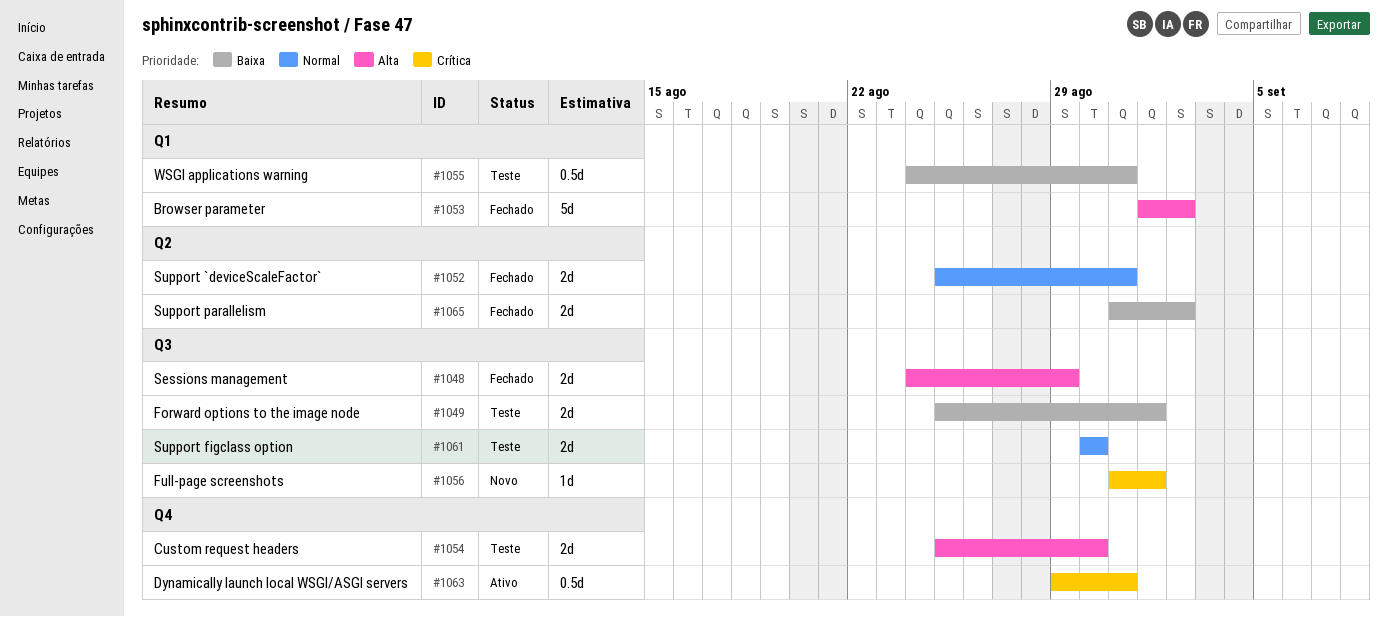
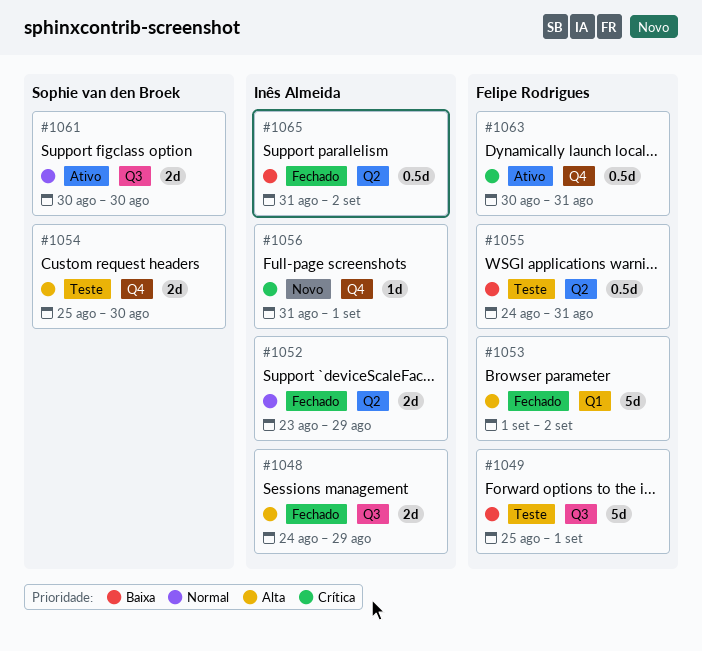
#1049, estimate: 2d -> 5d
#1052, start: Aug 25 -> Aug 23
#1052, due: Aug 31 -> Aug 29
#1055, label: Q1 -> Q2
#1056, label: Q3 -> Q4
#1061, status: Teste -> Ativo
#1063, start: Aug 29 -> Aug 30
#1065, estimate: 2d -> 0.5d

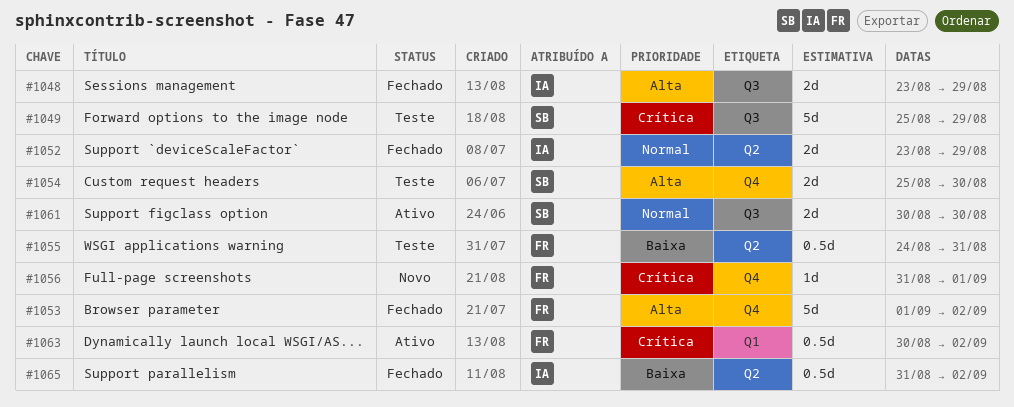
#1048, start: Aug 24 -> Aug 23
#1049, owner: Felipe Rodrigues -> Sophie van den Broek
#1049, priority: Baixa -> Crítica
#1049, due: Sep 1 -> Aug 29
#1053, label: Q1 -> Q4
#1056, owner: Inês Almeida -> Felipe Rodrigues
#1063, label: Q4 -> Q1
#1063, due: Aug 31 -> Sep 2

